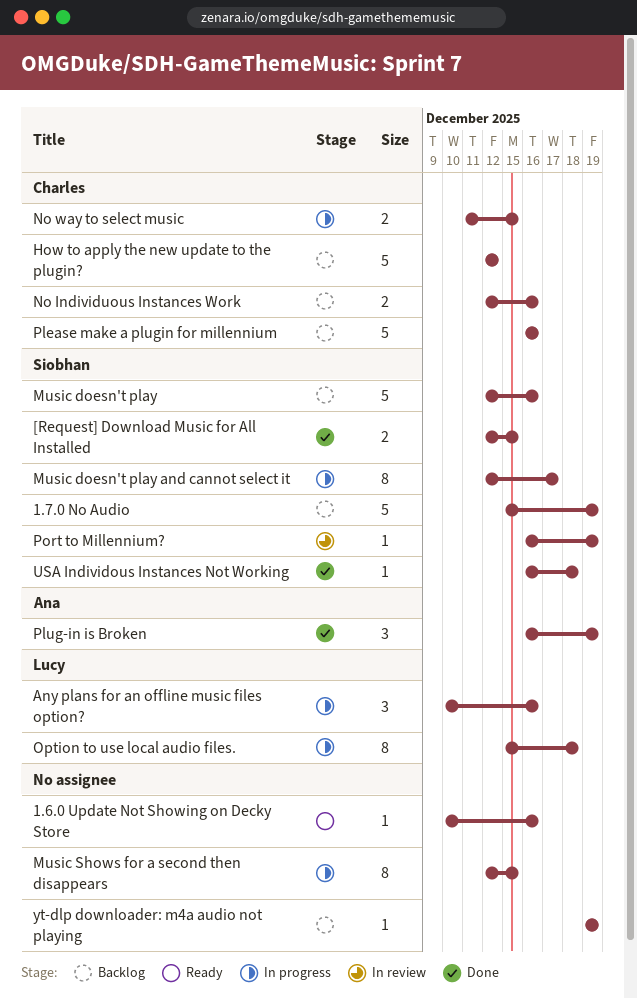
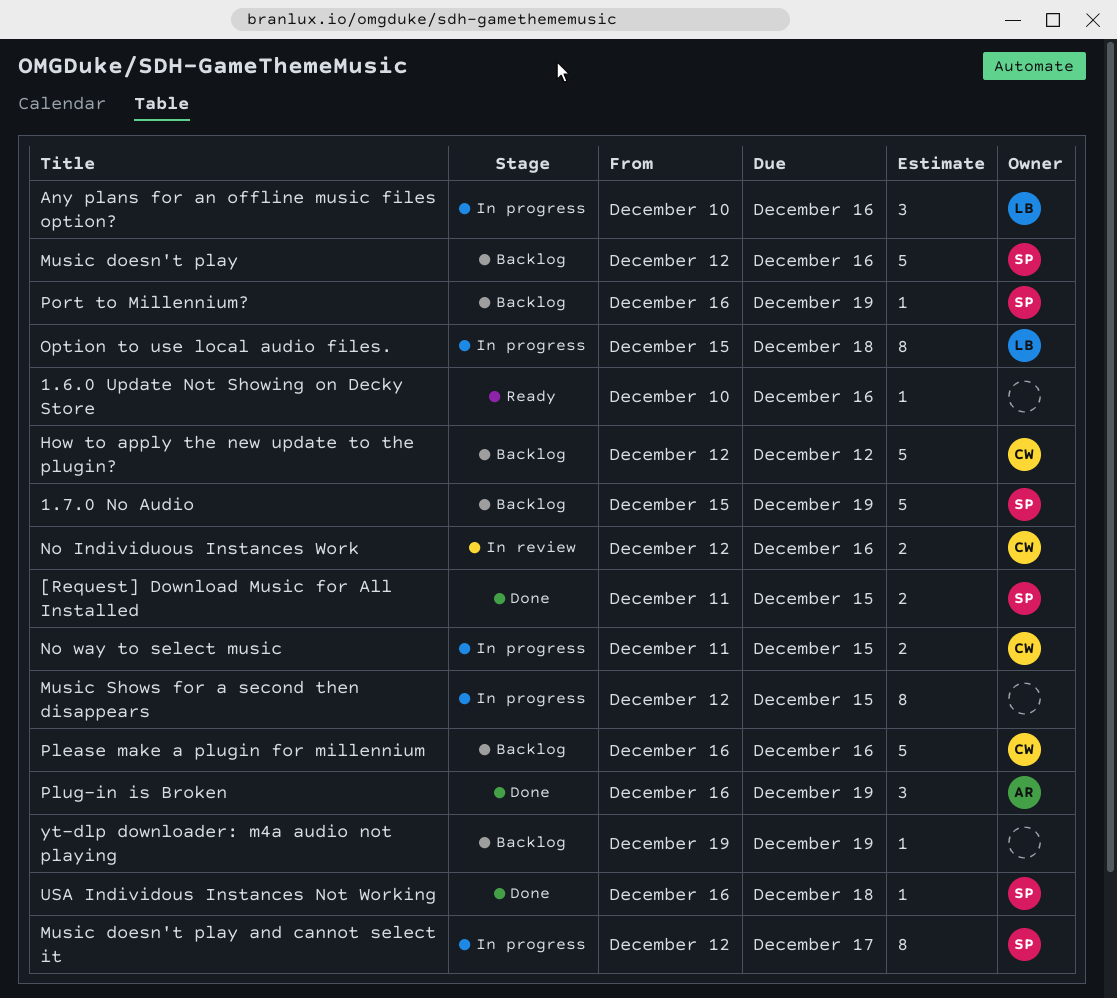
[Request] Download Music for All Installed, start: Dec 12 -> Dec 11
No Individuous Instances Work, status: Backlog -> In review
Port to Millennium?, status: In review -> Backlog

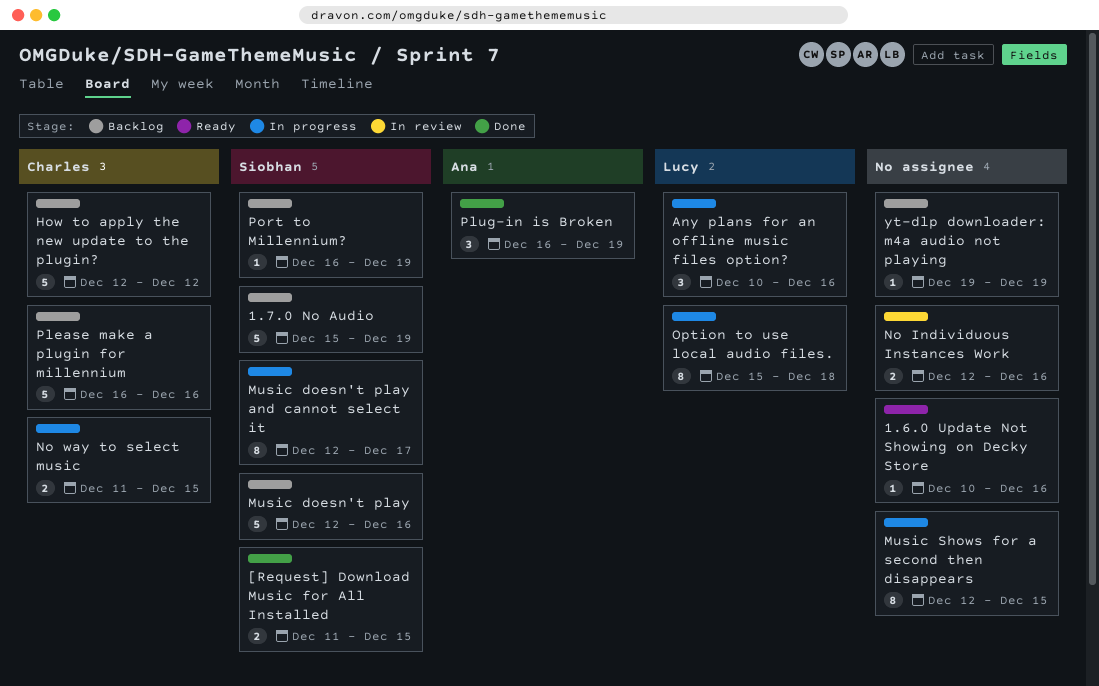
No Individuous Instances Work, owner: Charles -> none
USA Individous Instances Not Working: present -> none

